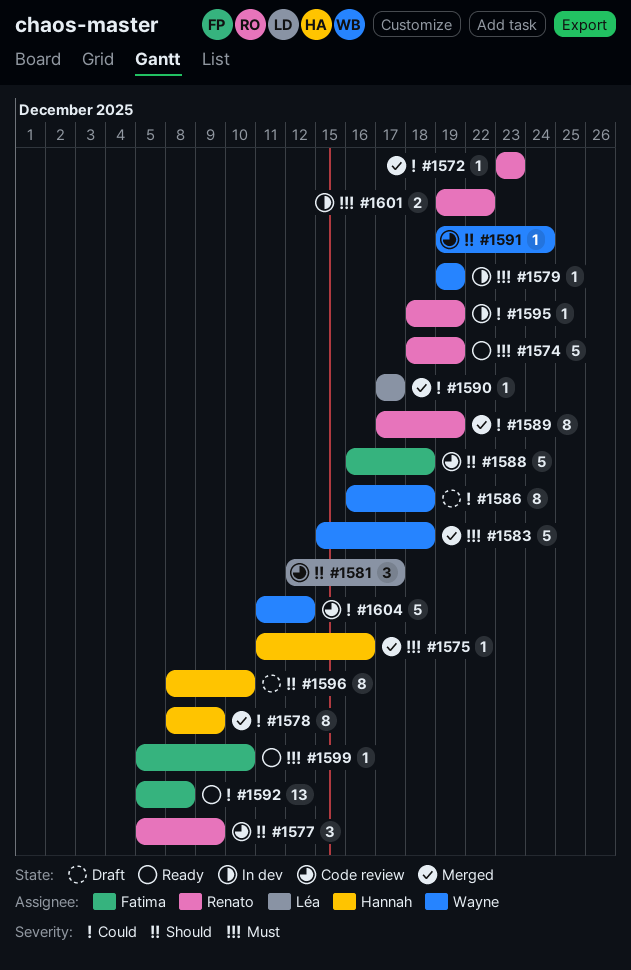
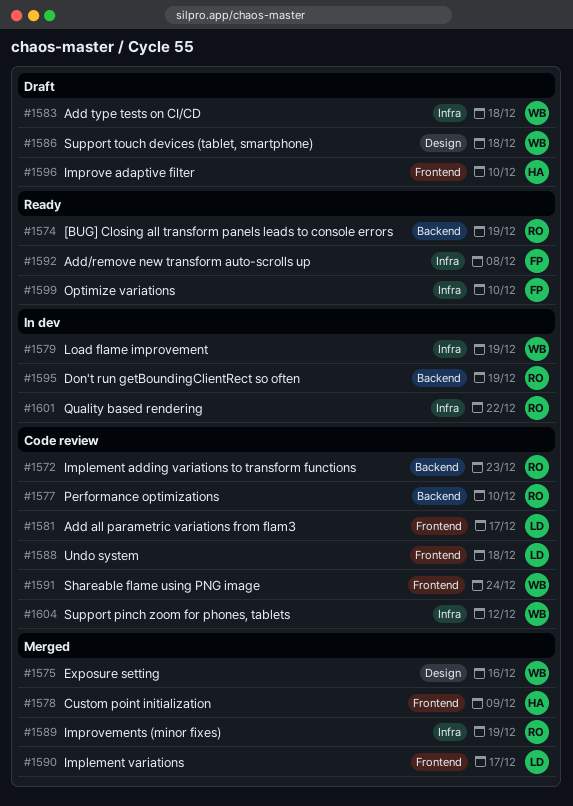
#1572, status: Merged -> Code review
#1575, owner: Hannah -> Wayne
#1577, due: Dec 9 -> Dec 10
#1583, status: Merged -> Draft
#1588, owner: Fatima -> Léa

